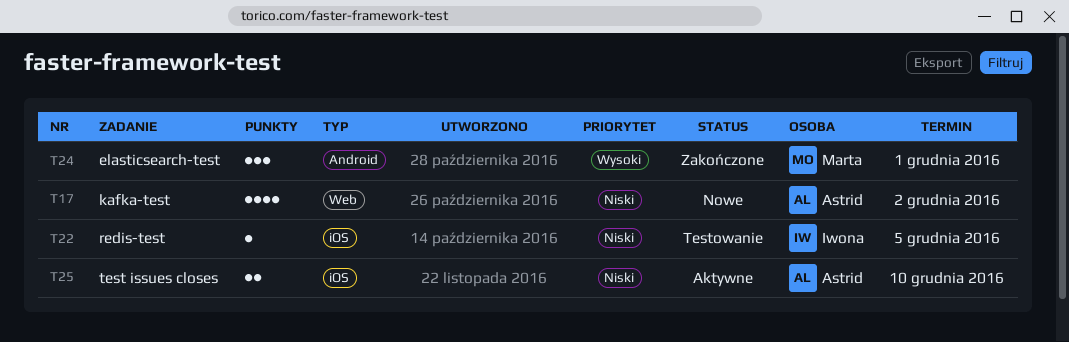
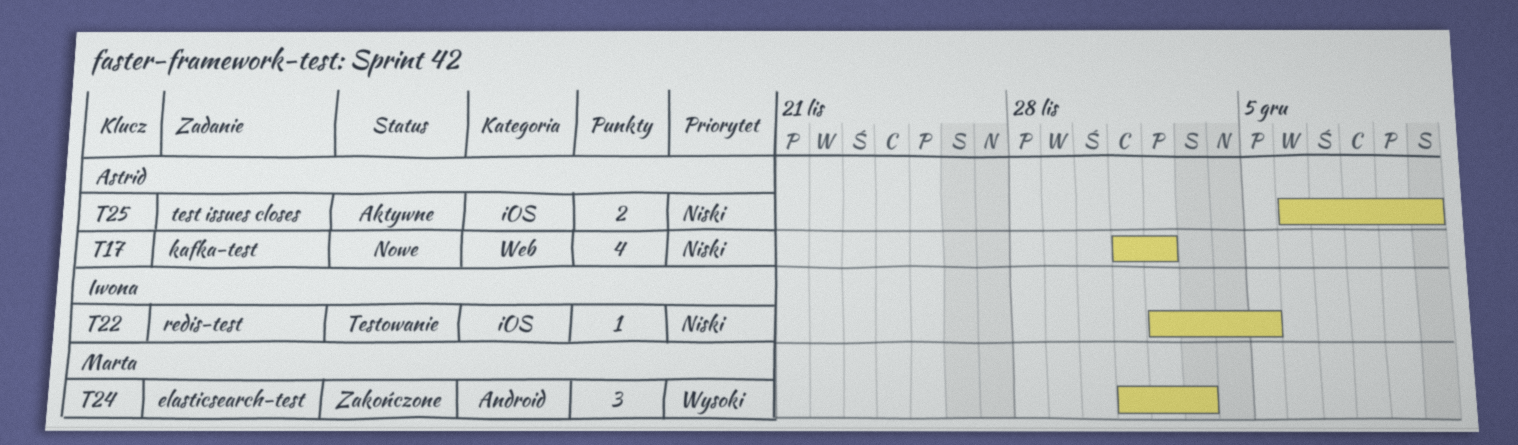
T24, due: Dec 1 -> Dec 3

